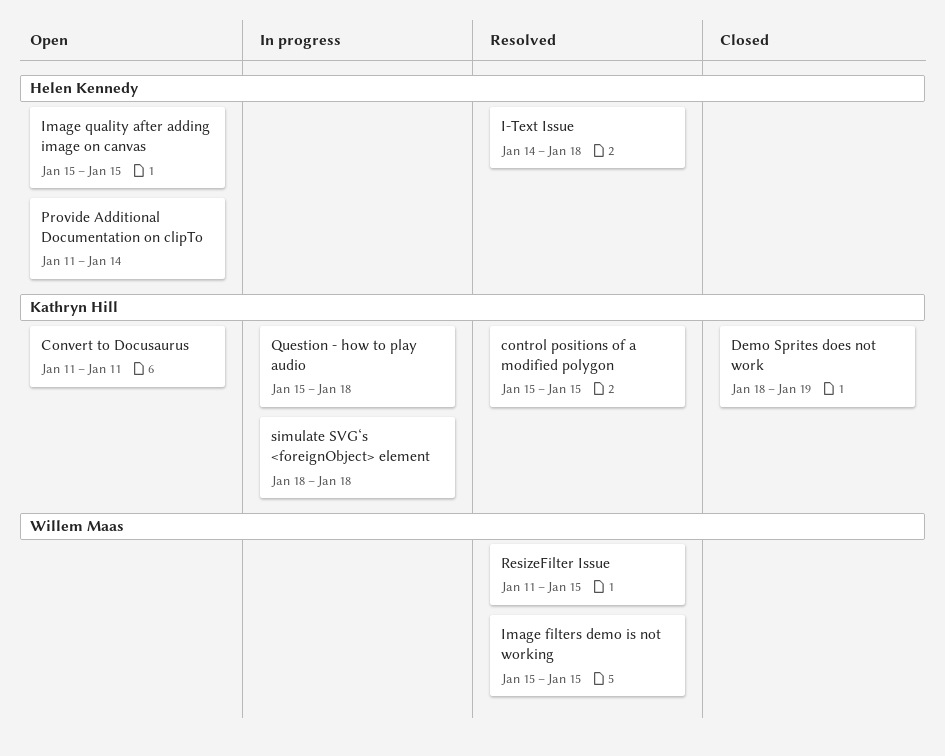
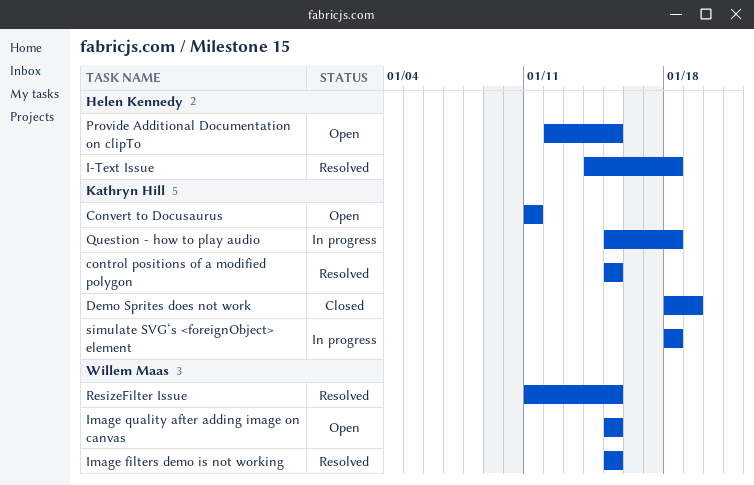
Image quality after adding image on canvas, owner: Helen Kennedy -> Willem Maas
Provide Additional Documentation on clipTo, start: Jan 11 -> Jan 12
Provide Additional Documentation on clipTo, due: Jan 14 -> Jan 15

